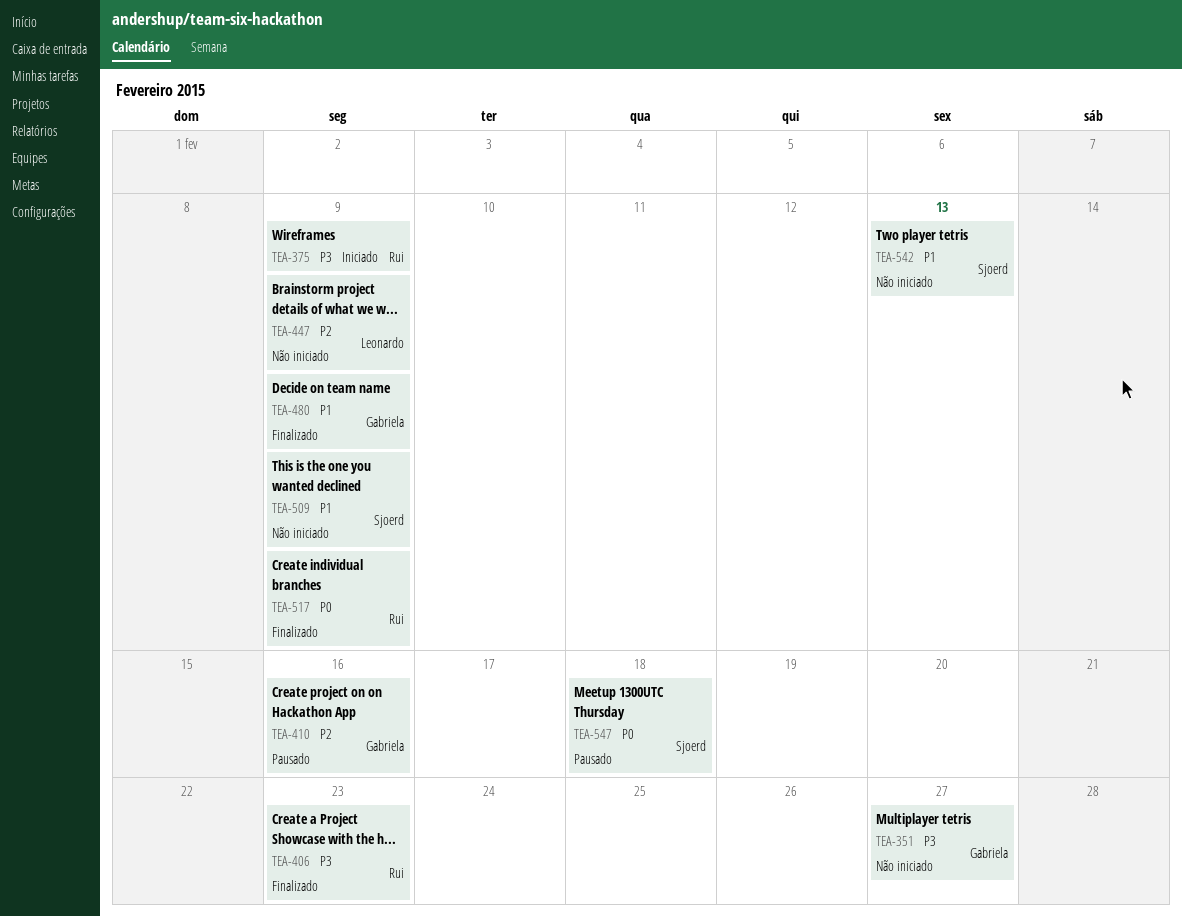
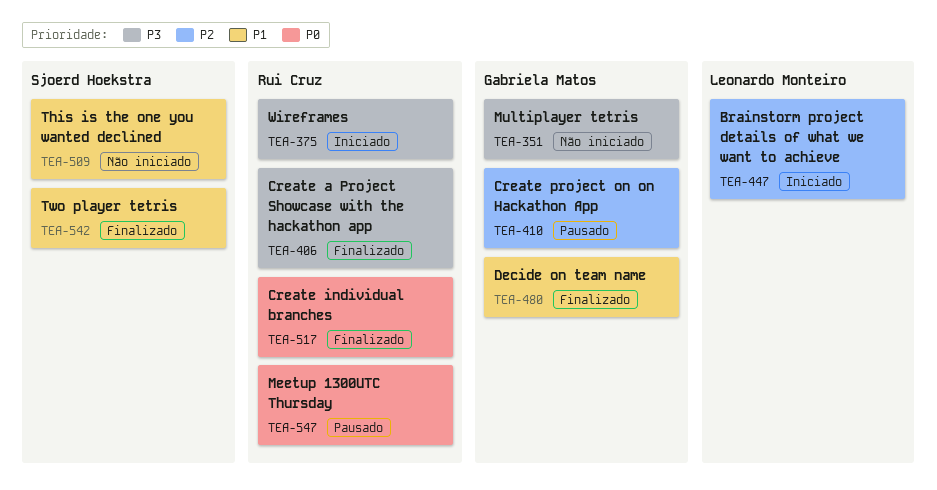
TEA-447, status: Não iniciado -> Iniciado
TEA-542, status: Não iniciado -> Finalizado
TEA-547, owner: Sjoerd Hoekstra -> Rui Cruz

